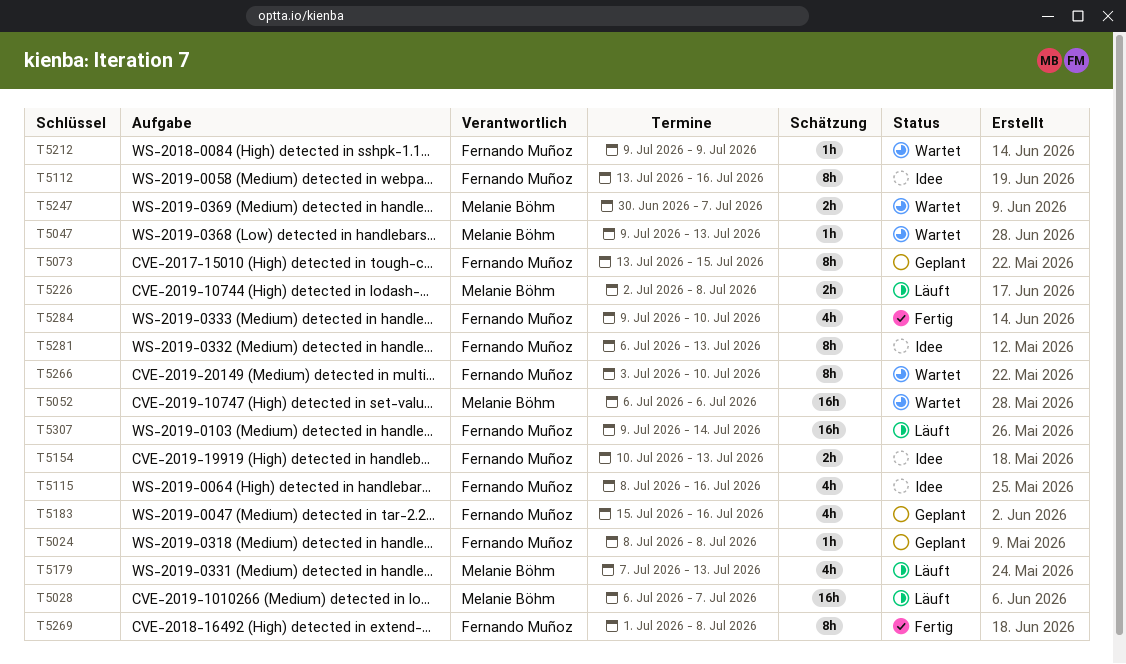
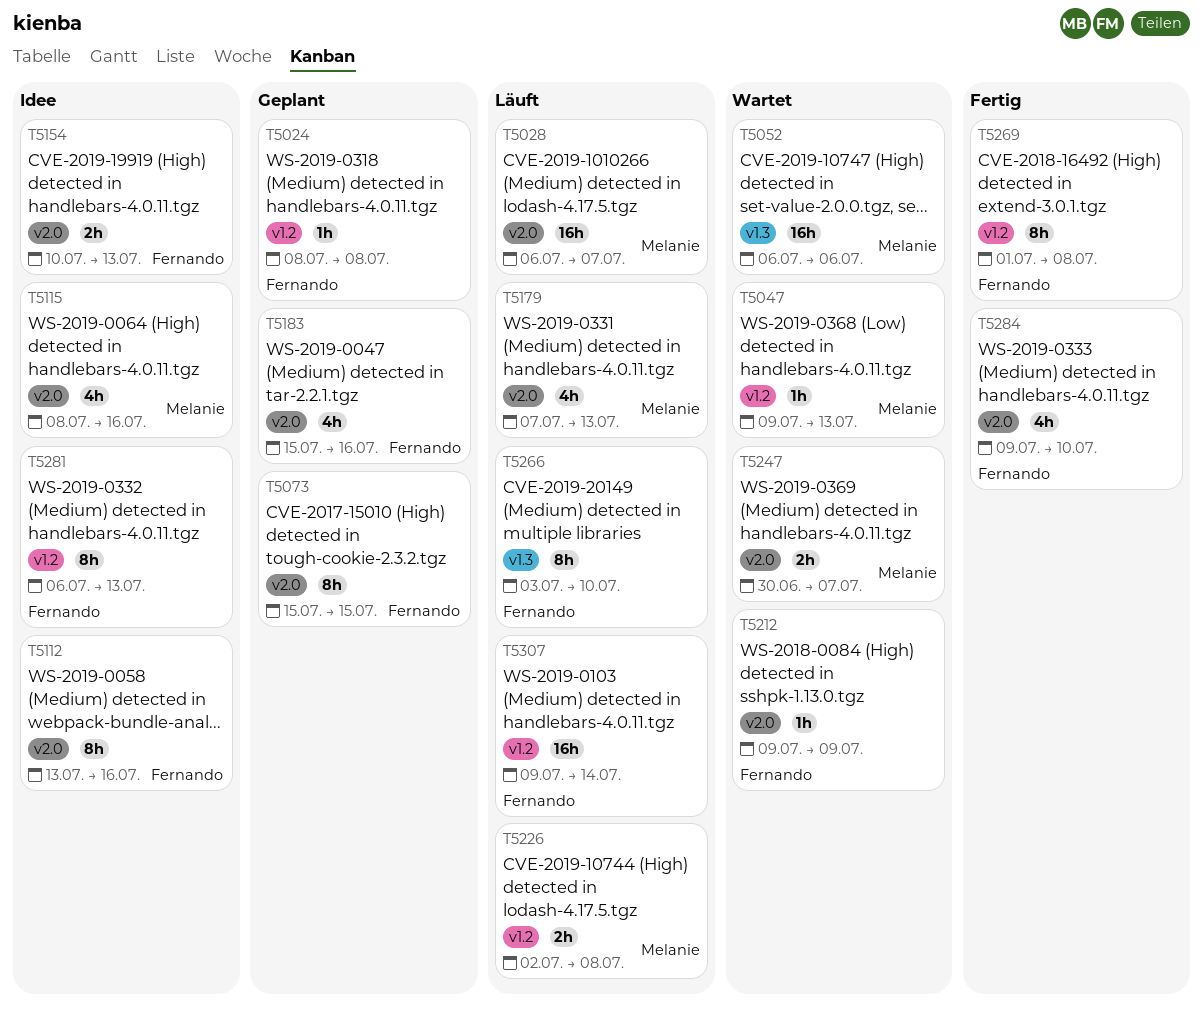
T5073, start: Jul 13 -> Jul 15
T5115, owner: Fernando Muñoz -> Melanie Böhm
T5266, status: Wartet -> Läuft

